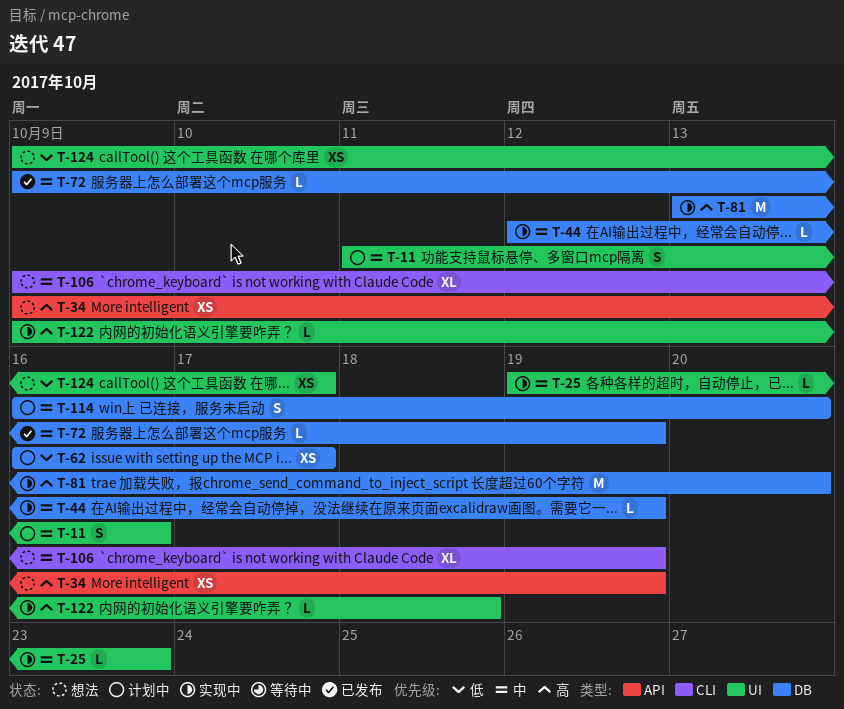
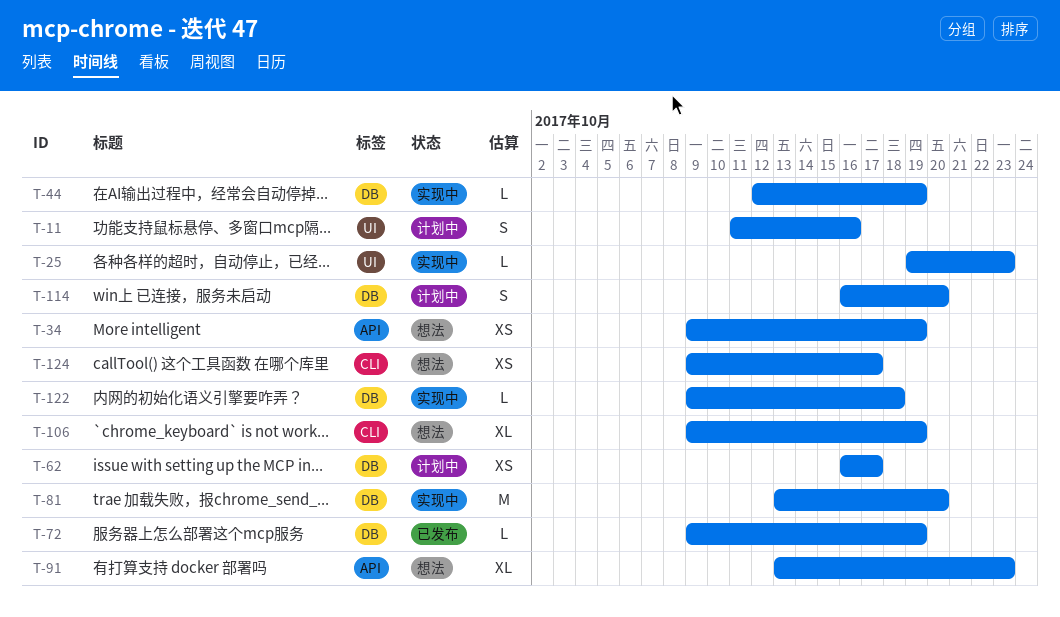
T-91: none -> present
T-122, label: UI -> DB
T-124, label: UI -> CLI

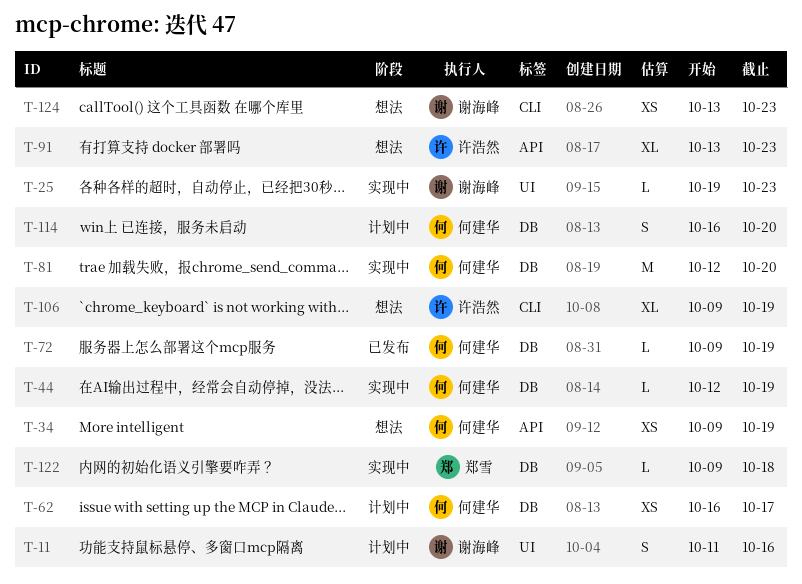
T-81, start: Oct 13 -> Oct 12
T-124, start: Oct 9 -> Oct 13
T-124, due: Oct 17 -> Oct 23

